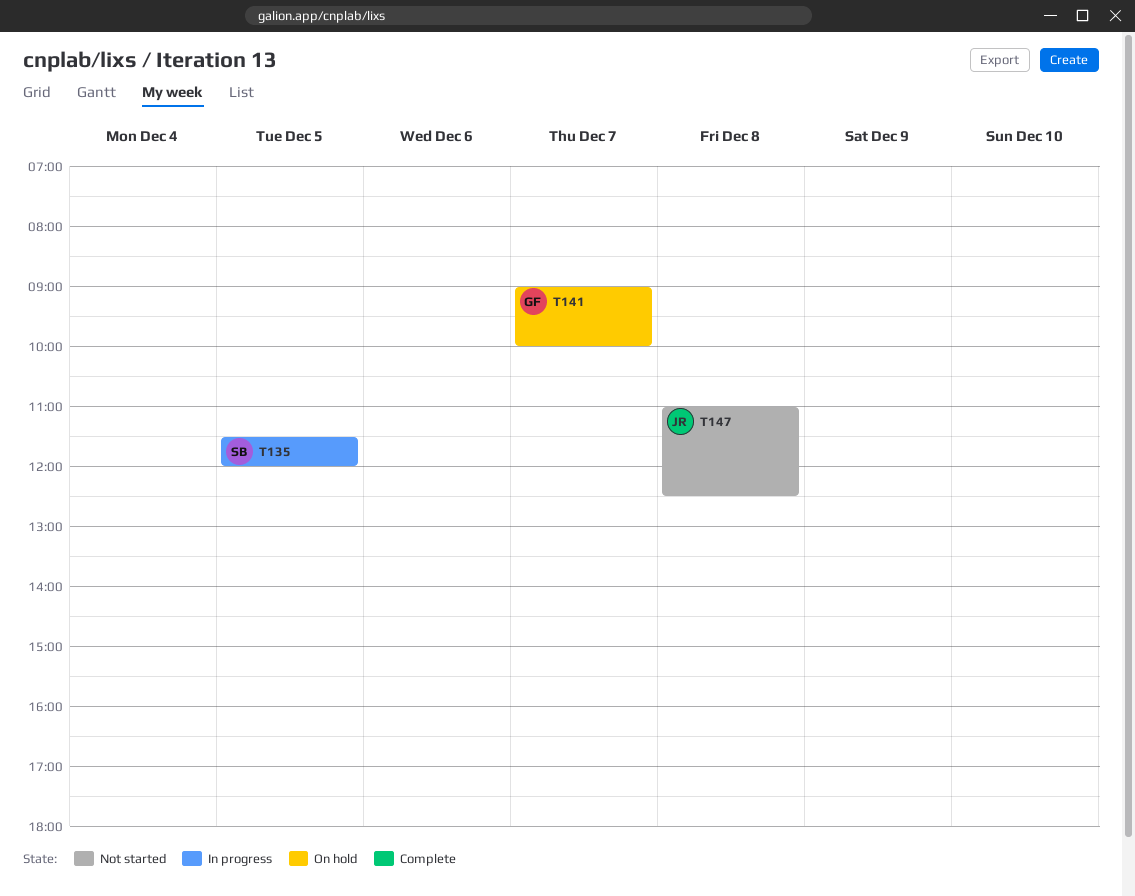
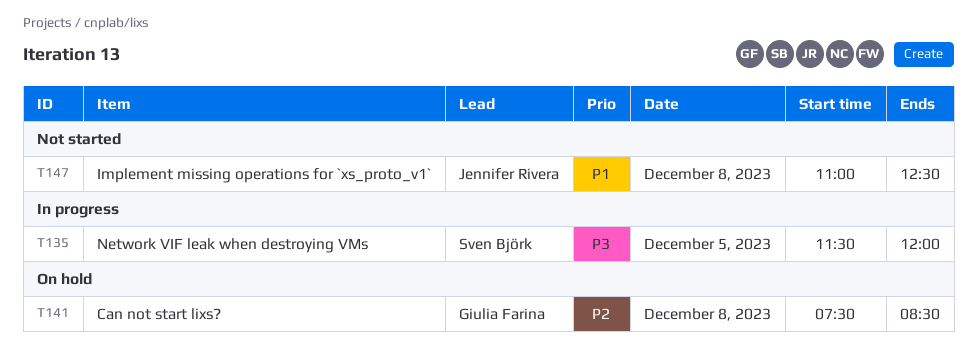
T141, day: Dec 7 -> Dec 8
T141, begins: 09:00 -> 07:30
T141, ends: 10:00 -> 08:30

